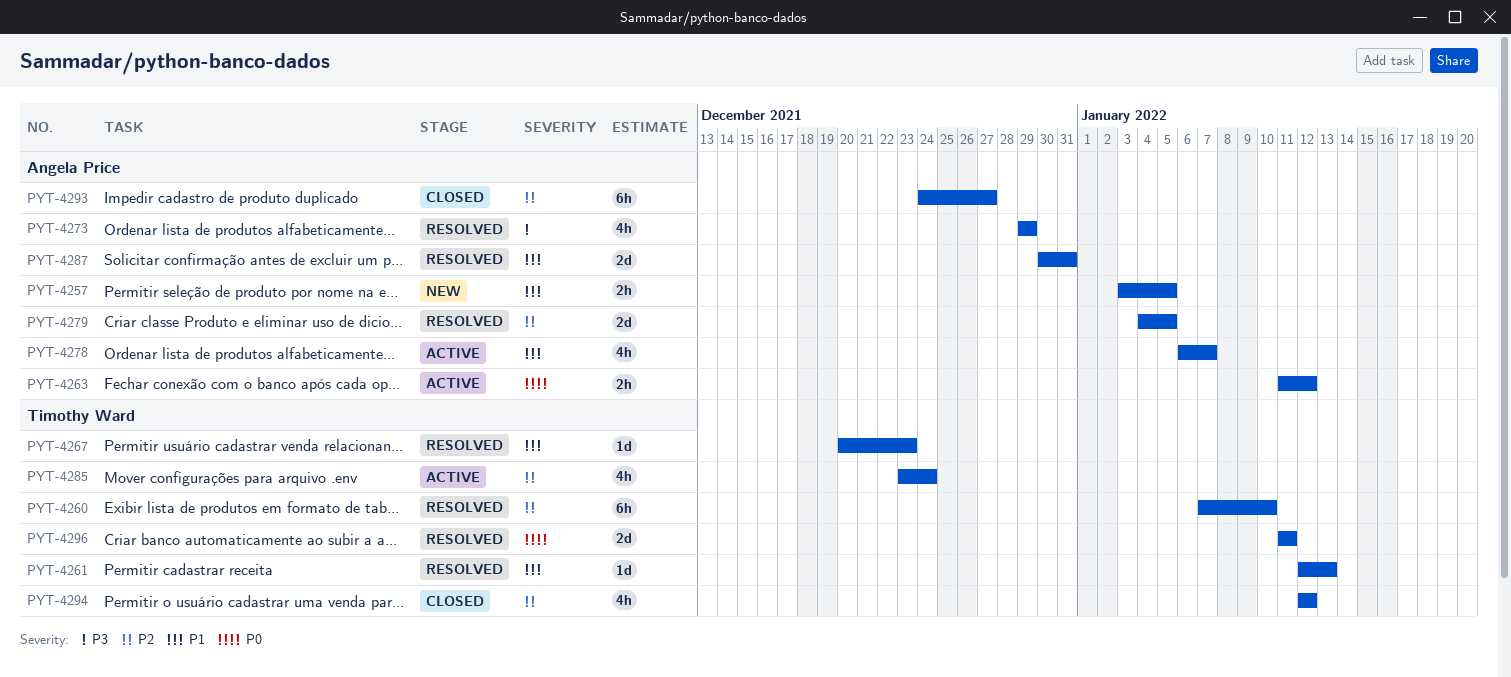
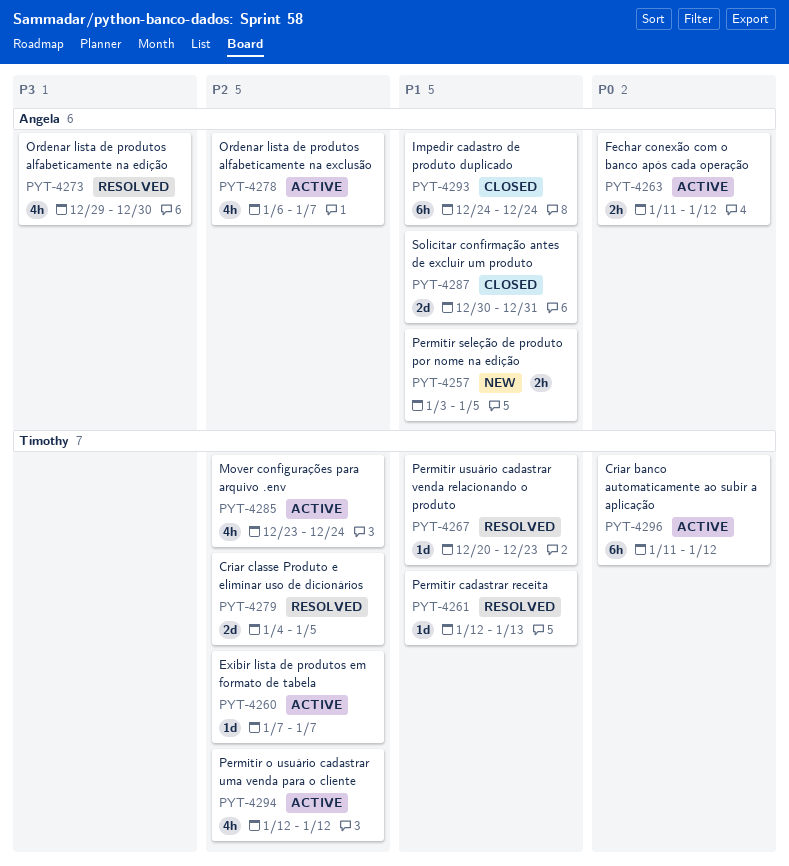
PYT-4260, status: Resolved -> Active
PYT-4260, estimate: 6h -> 1d
PYT-4260, due: Jan 10 -> Jan 7
PYT-4273, due: Dec 29 -> Dec 30
PYT-4278, priority: P1 -> P2
PYT-4279, owner: Angela Price -> Timothy Ward
PYT-4287, status: Resolved -> Closed
PYT-4293, priority: P2 -> P1
PYT-4293, due: Dec 27 -> Dec 24
PYT-4294, status: Closed -> Active
PYT-4296, status: Resolved -> Active
PYT-4296, estimate: 2d -> 6h
PYT-4296, due: Jan 11 -> Jan 12

